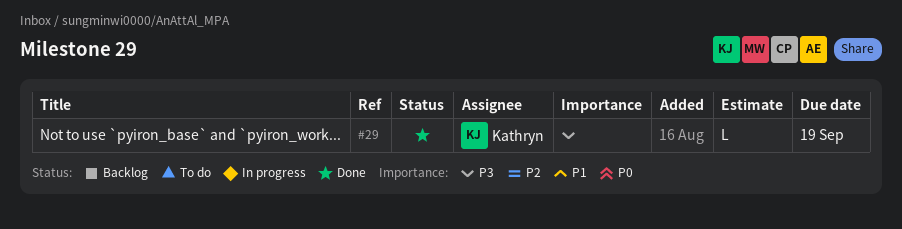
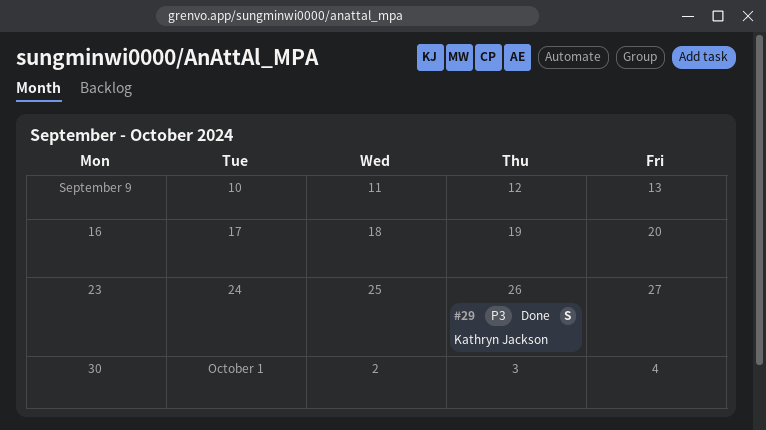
#29, estimate: L -> S
#29, due: Sep 19 -> Sep 26

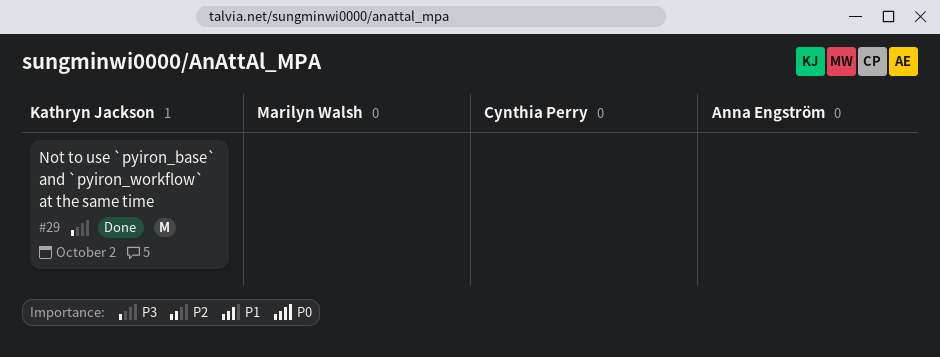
#29, estimate: S -> M
#29, due: Sep 26 -> Oct 2

